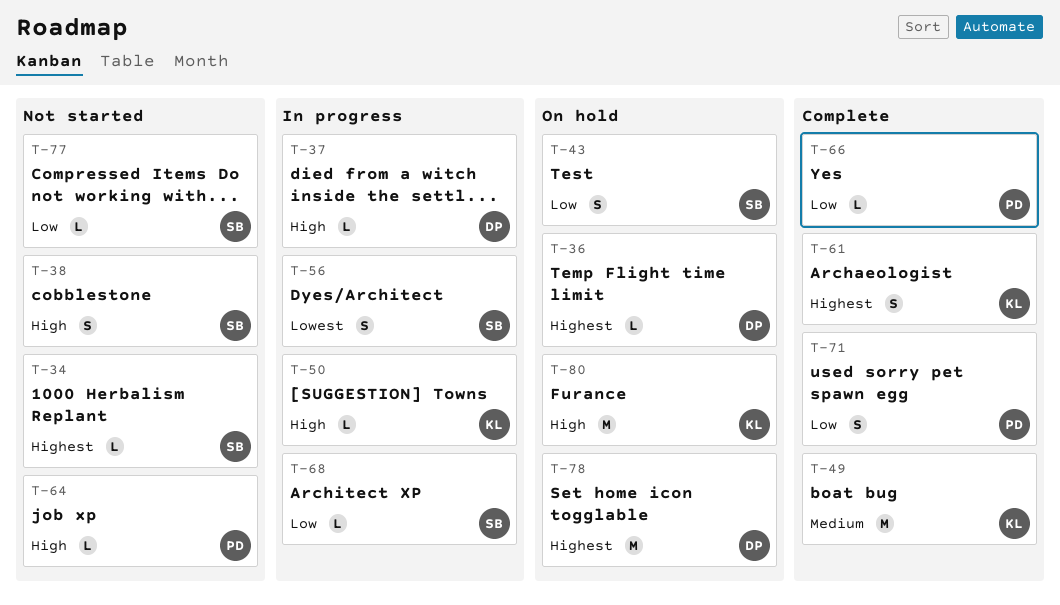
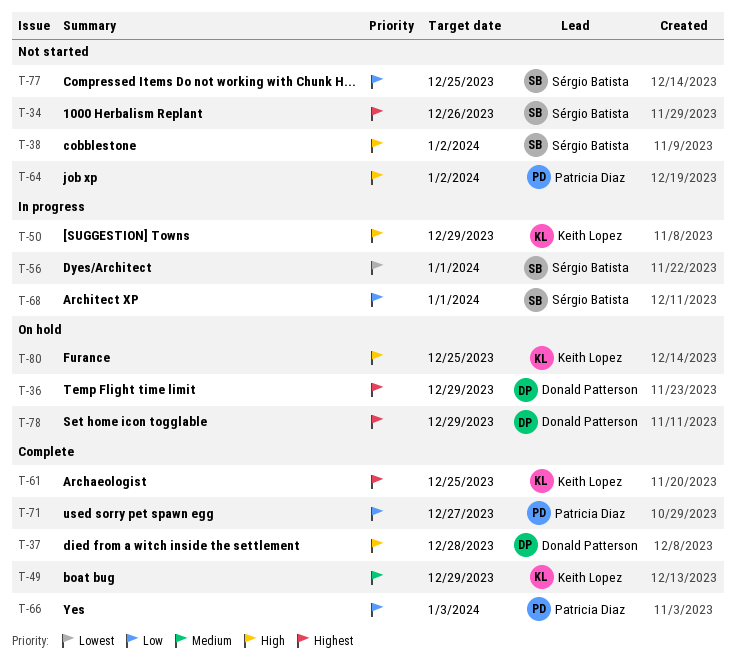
T-37, status: In progress -> Complete
T-43: present -> none

